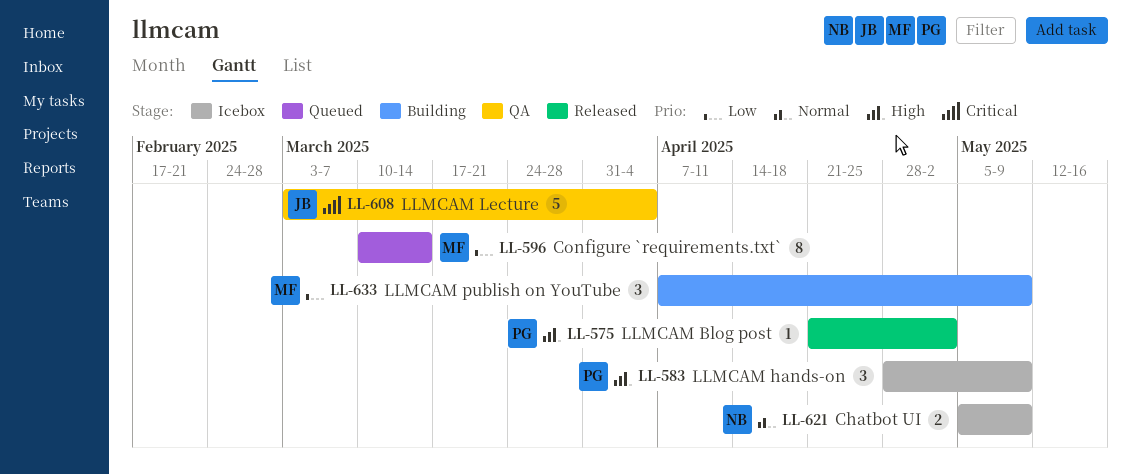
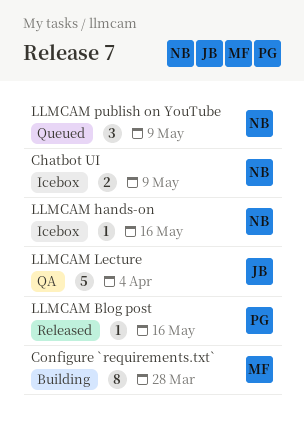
Configure `requirements.txt`, status: Queued -> Building
Configure `requirements.txt`, due: Mar 14 -> Mar 28
LLMCAM Blog post, due: May 2 -> May 16
LLMCAM hands-on, owner: PG -> NB
LLMCAM hands-on, estimate: 3 -> 1
LLMCAM hands-on, due: May 9 -> May 16
LLMCAM publish on YouTube, status: Building -> Queued
LLMCAM publish on YouTube, owner: MF -> NB

